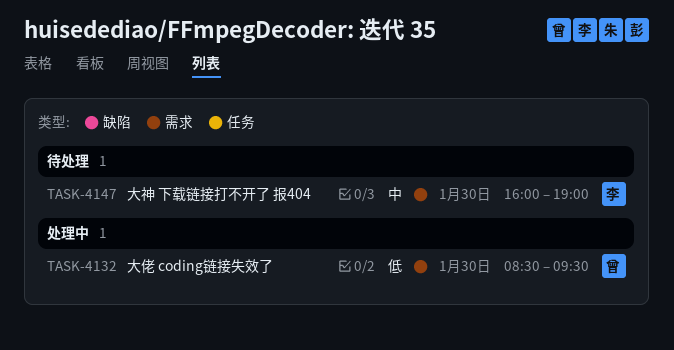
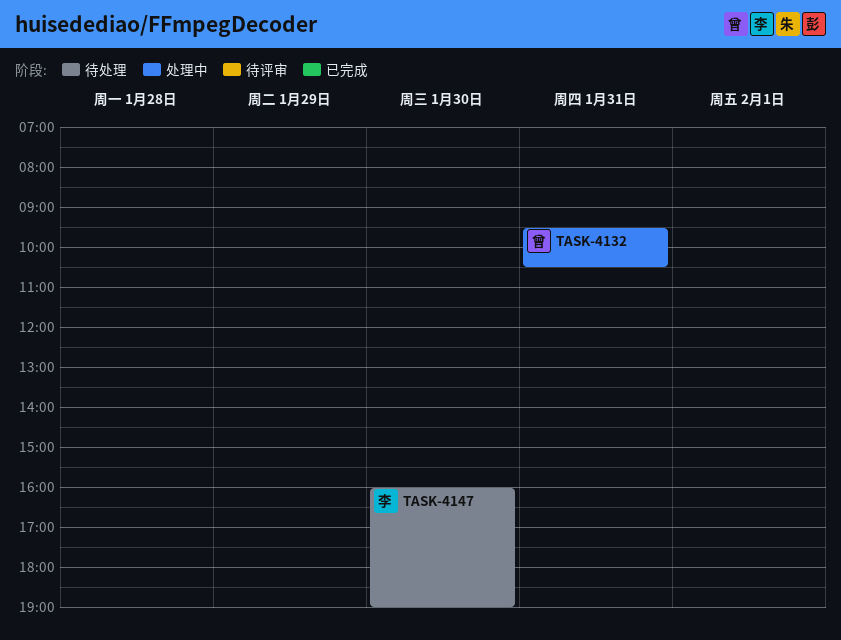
TASK-4132, day: Jan 30 -> Jan 31
TASK-4132, begins: 08:30 -> 09:30
TASK-4132, ends: 09:30 -> 10:30

